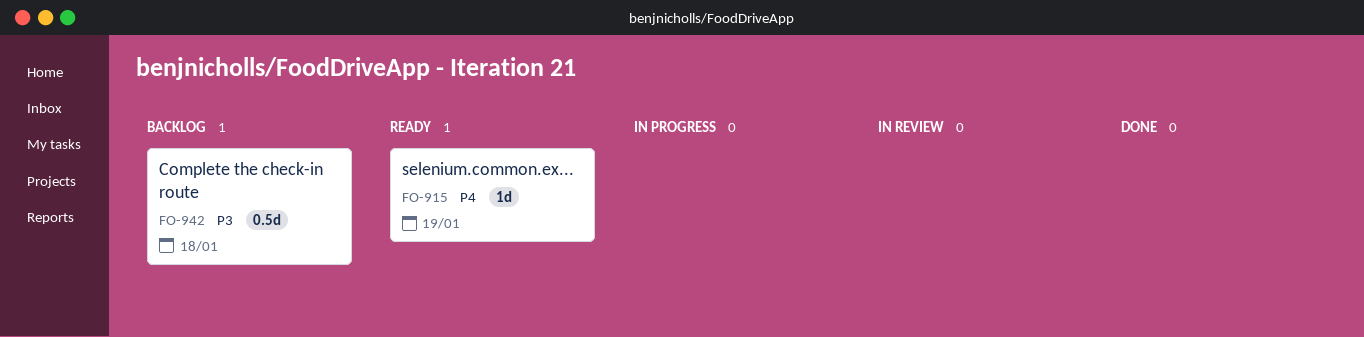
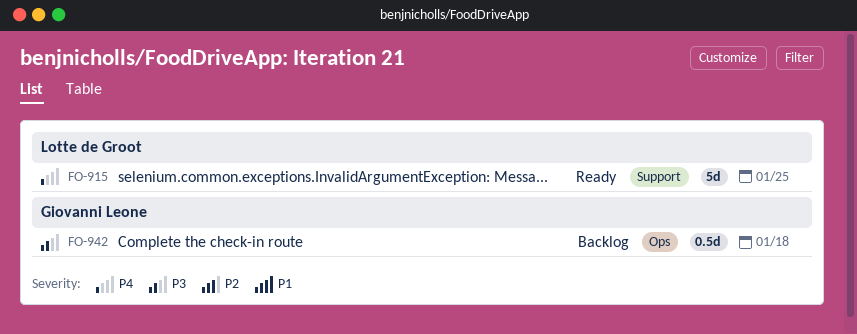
FO-915, estimate: 1d -> 5d
FO-915, due: Jan 19 -> Jan 25

